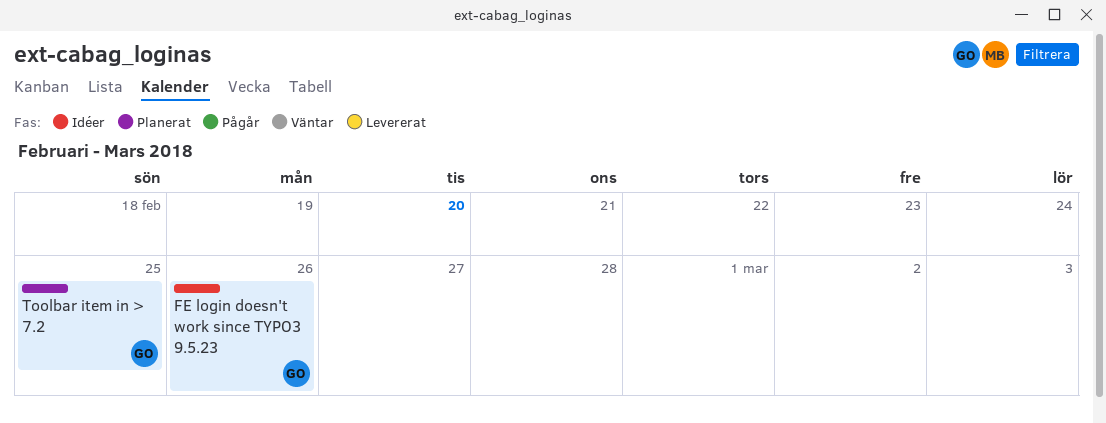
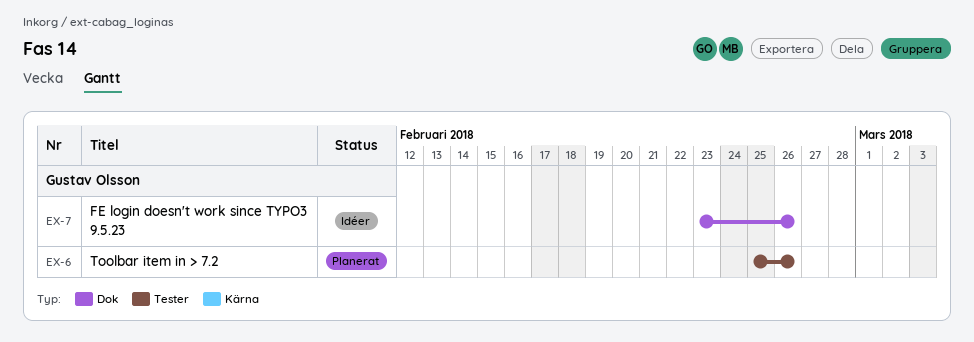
Toolbar item in > 7.2, due: Feb 25 -> Feb 26

